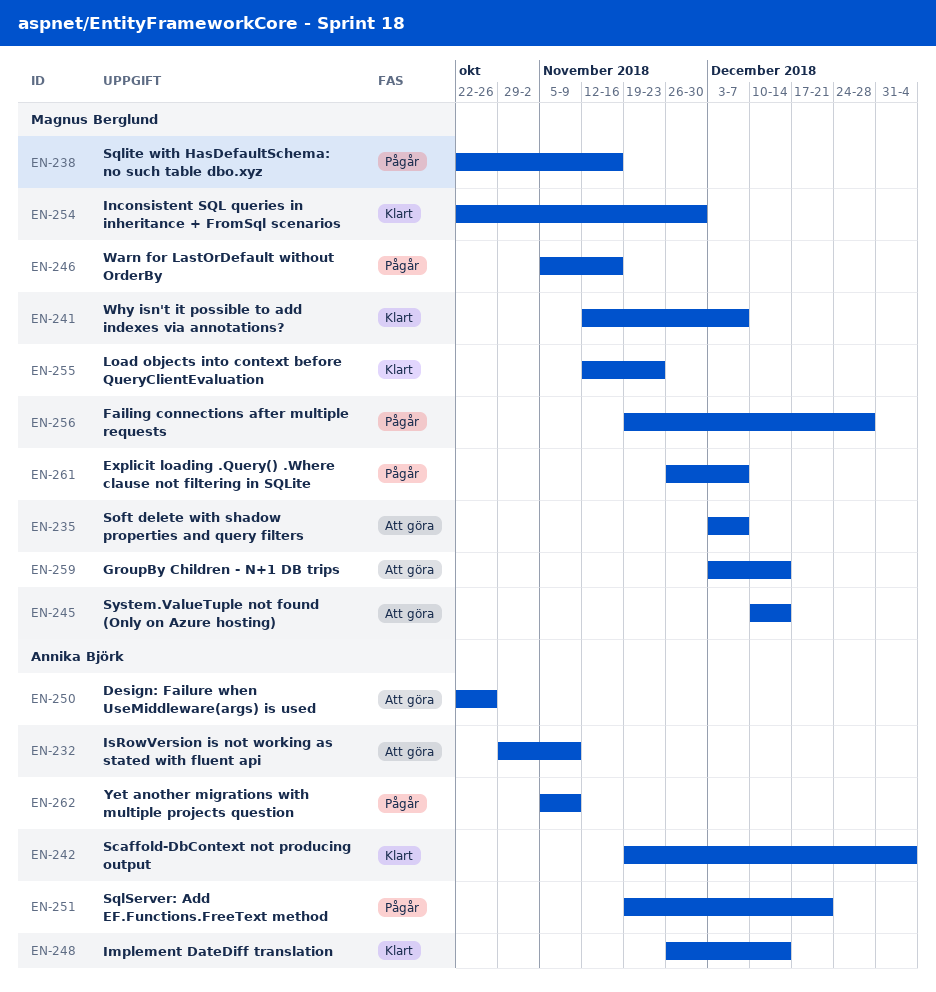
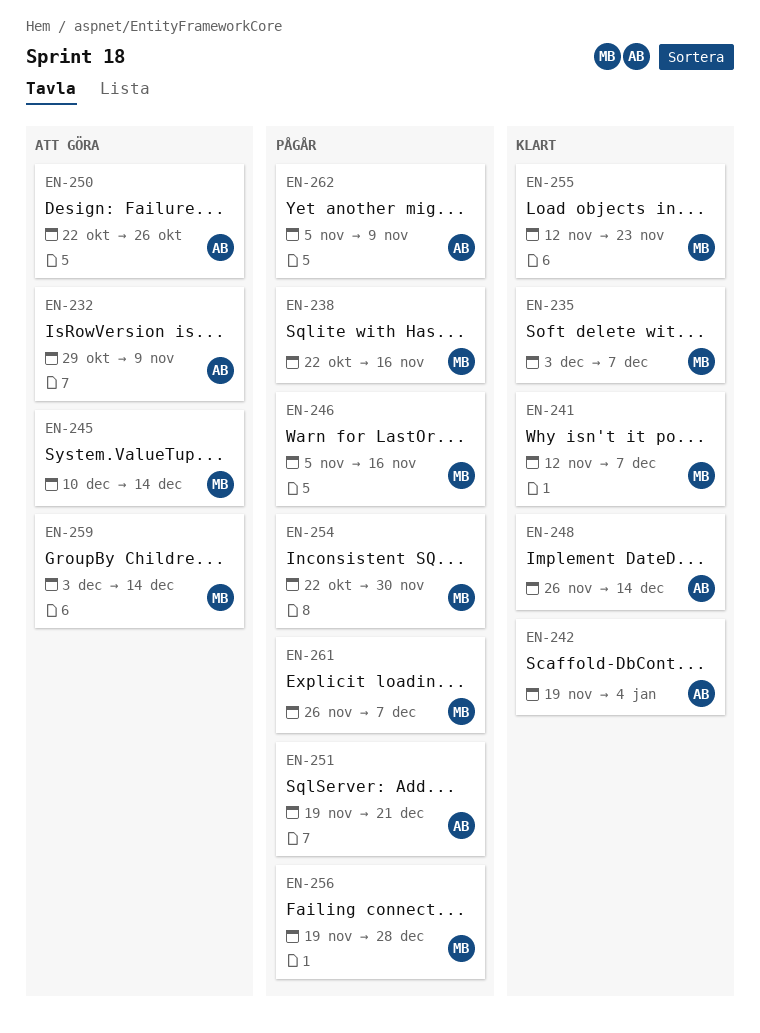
EN-235, status: Att göra -> Klart
EN-254, status: Klart -> Pågår

